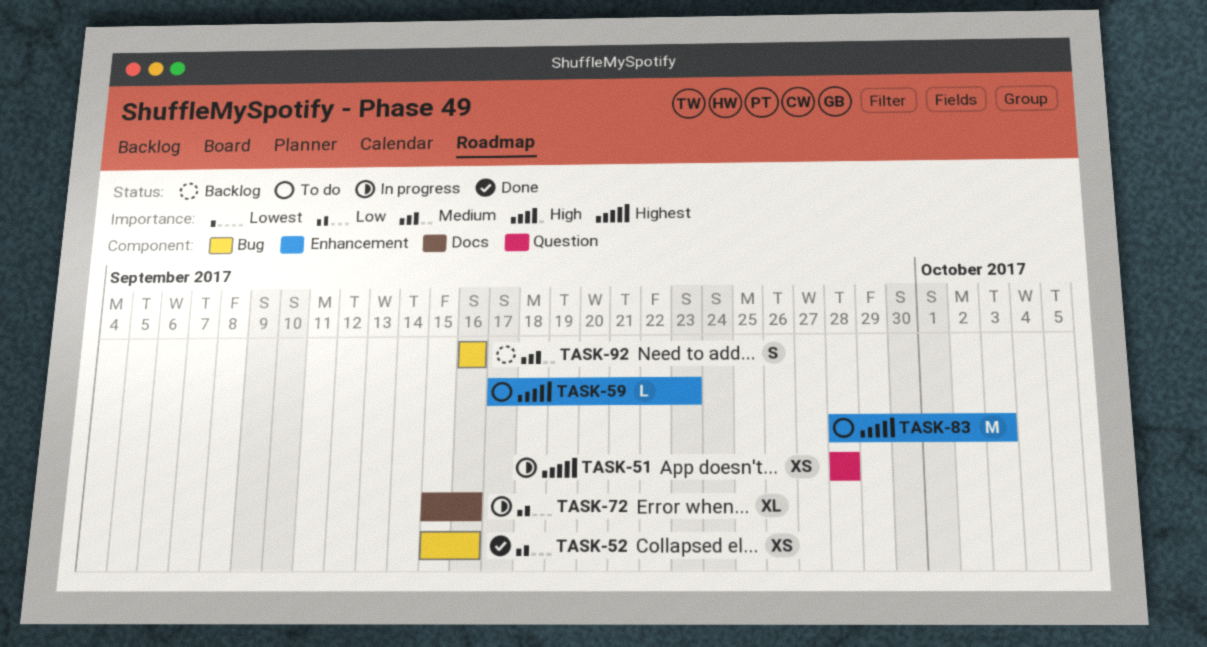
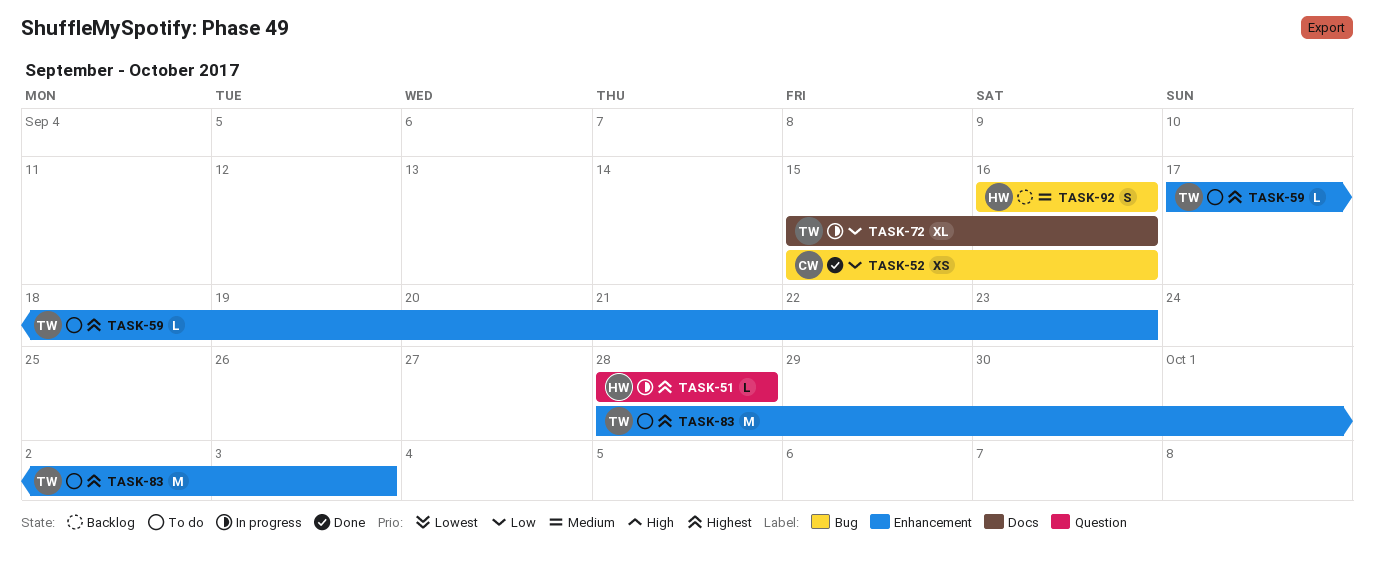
TASK-51, estimate: XS -> L

